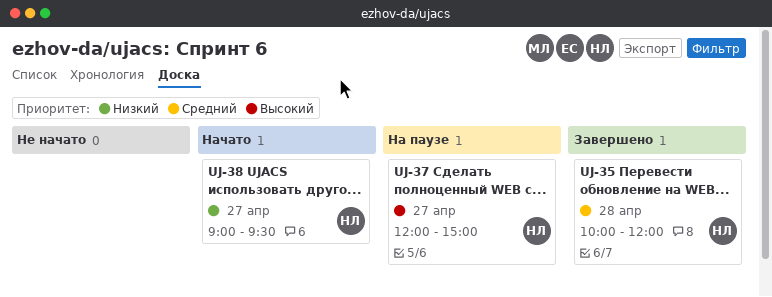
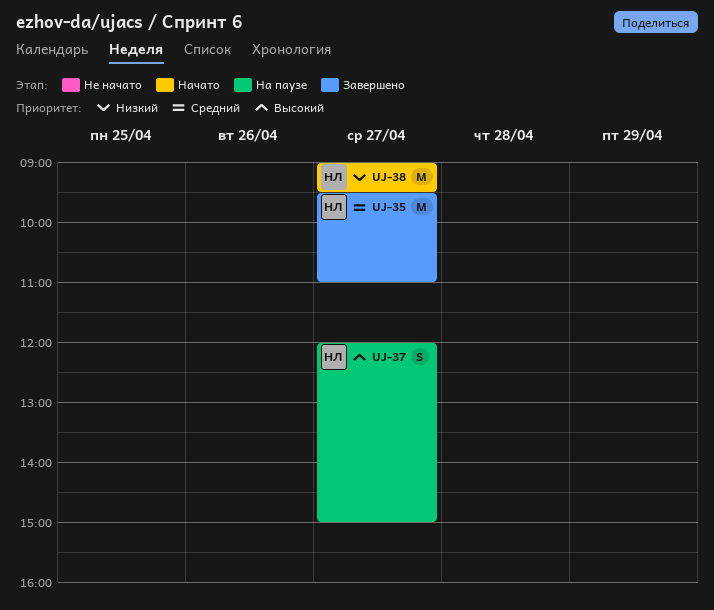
UJ-35, day: Apr 28 -> Apr 27
UJ-35, begins: 10:00 -> 09:30
UJ-35, ends: 12:00 -> 11:00

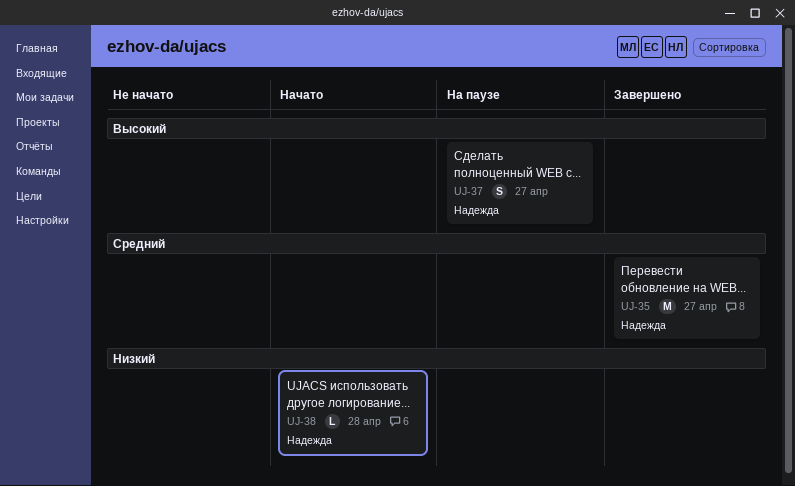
UJ-38, estimate: M -> L
UJ-38, day: Apr 27 -> Apr 28

